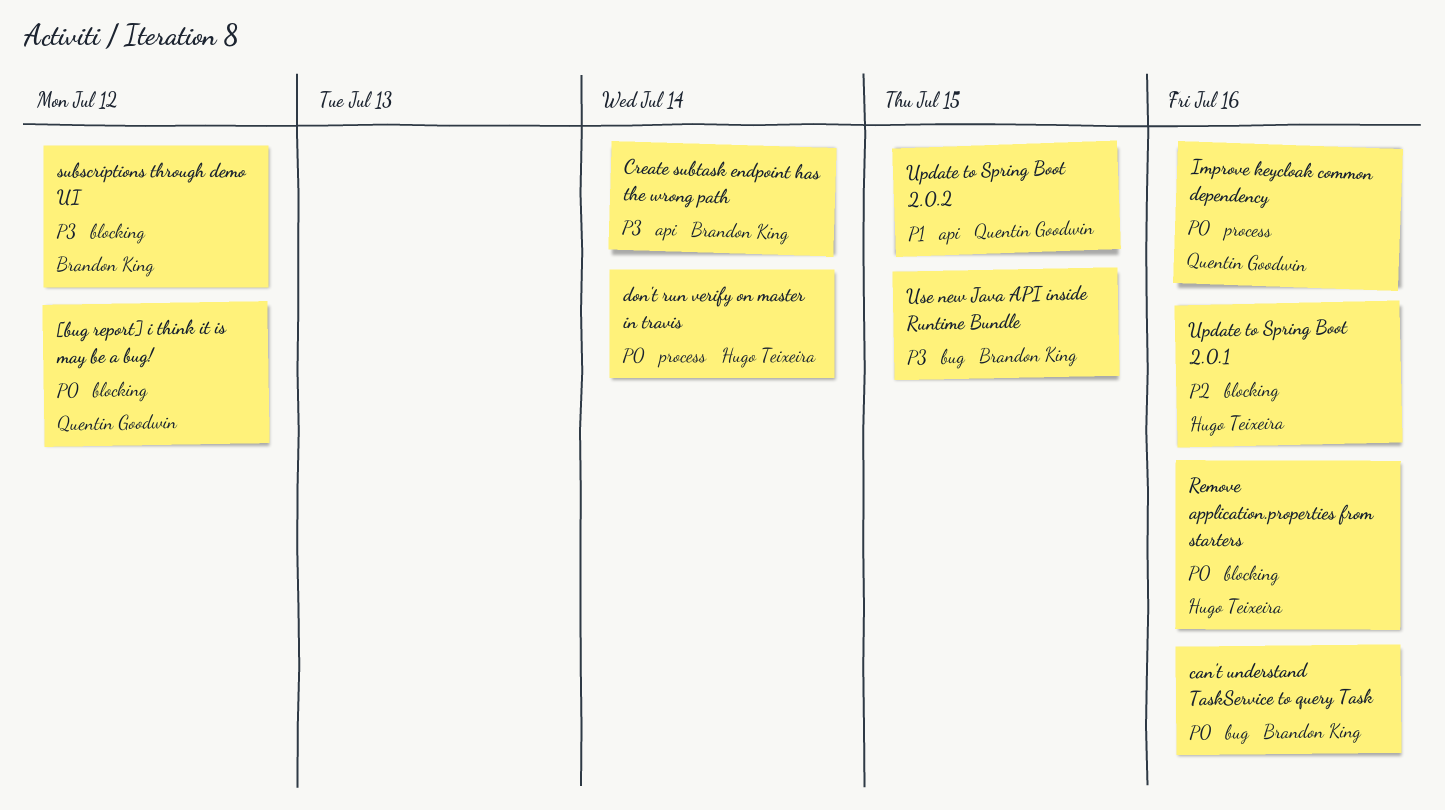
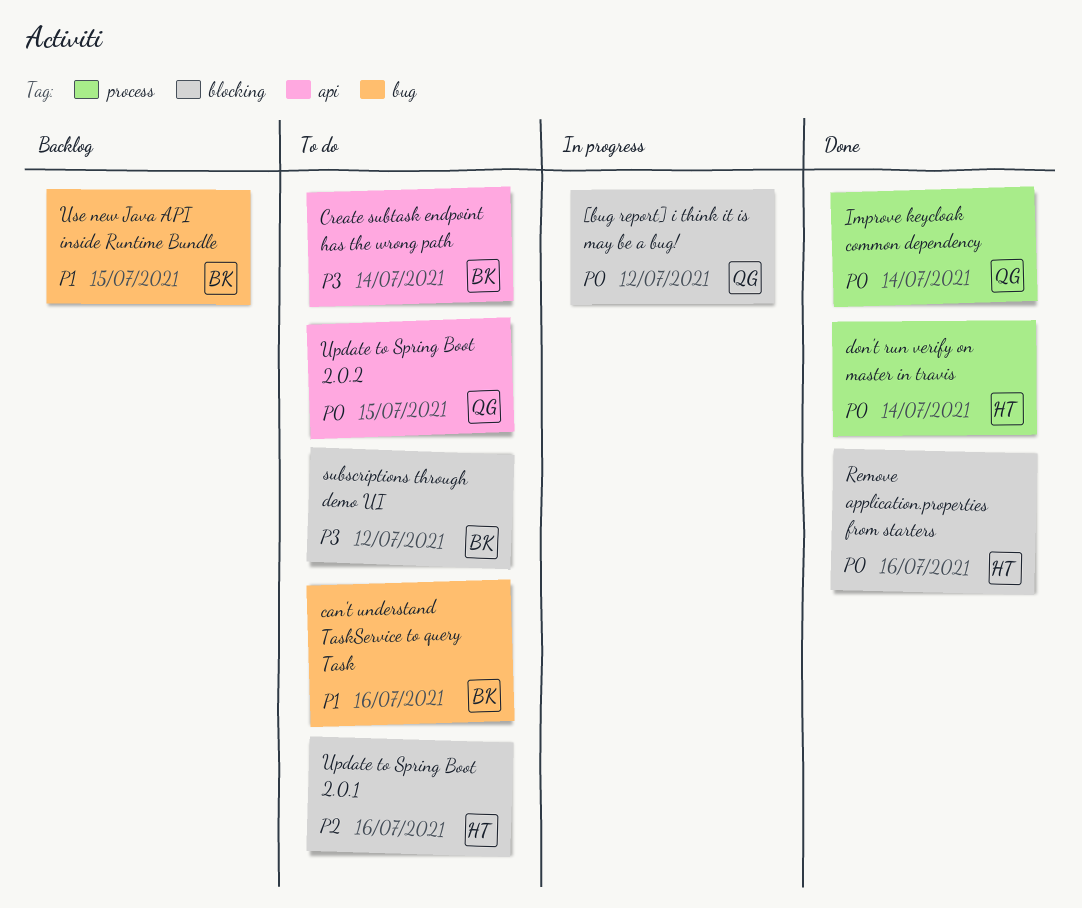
can't understand TaskService to query Task, priority: P0 -> P1
Improve keycloak common dependency, due: Jul 16 -> Jul 14
Update to Spring Boot 2.0.2, priority: P1 -> P0
Use new Java API inside Runtime Bundle, priority: P3 -> P1

